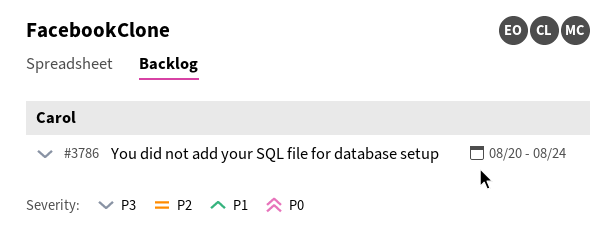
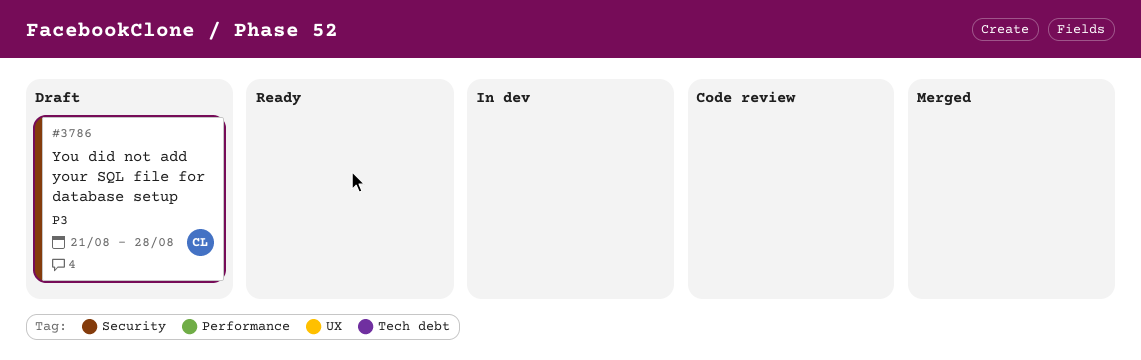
#3786, start: Aug 20 -> Aug 21
#3786, due: Aug 24 -> Aug 28

